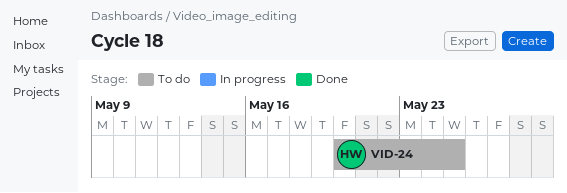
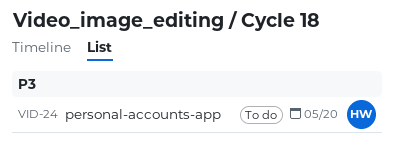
VID-24, due: May 25 -> May 20

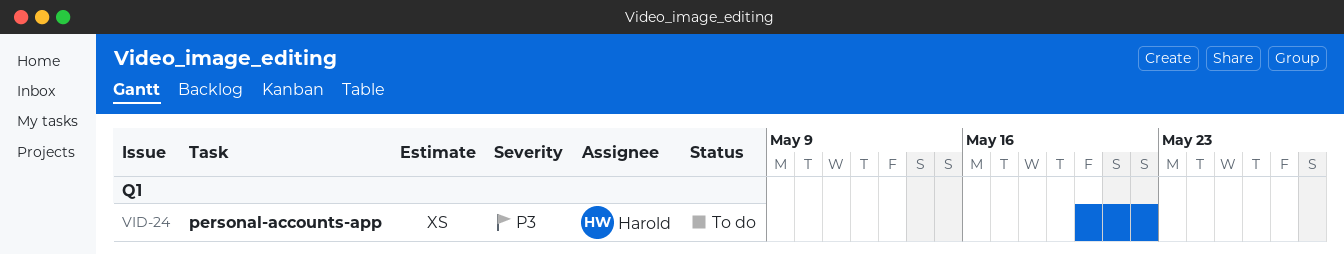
VID-24, due: May 20 -> May 22

